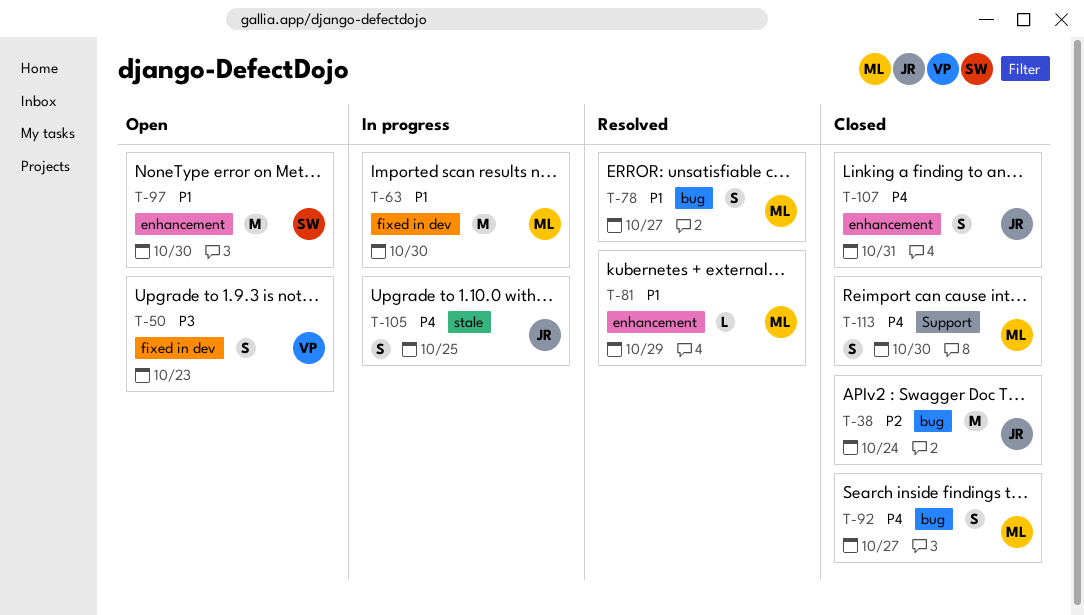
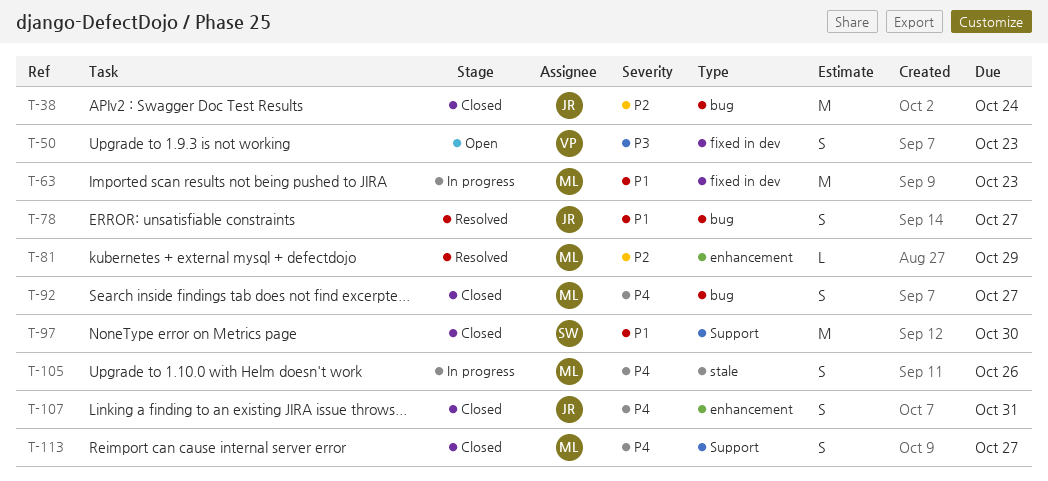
T-63, due: Oct 30 -> Oct 23
T-78, owner: ML -> JR
T-81, priority: P1 -> P2
T-97, status: Open -> Closed
T-97, label: enhancement -> Support
T-105, owner: JR -> ML
T-105, due: Oct 25 -> Oct 26
T-113, due: Oct 30 -> Oct 27

